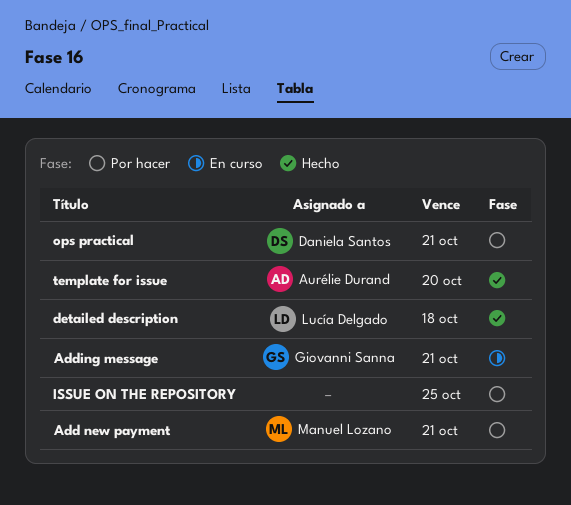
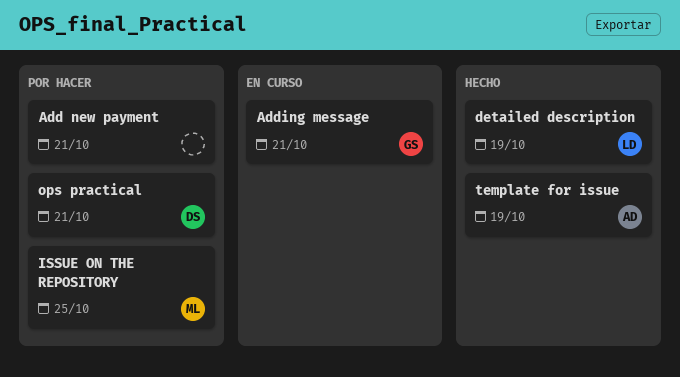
Add new payment, owner: Manuel Lozano -> none
detailed description, due: Oct 18 -> Oct 19
ISSUE ON THE REPOSITORY, owner: none -> Manuel Lozano
template for issue, due: Oct 20 -> Oct 19

